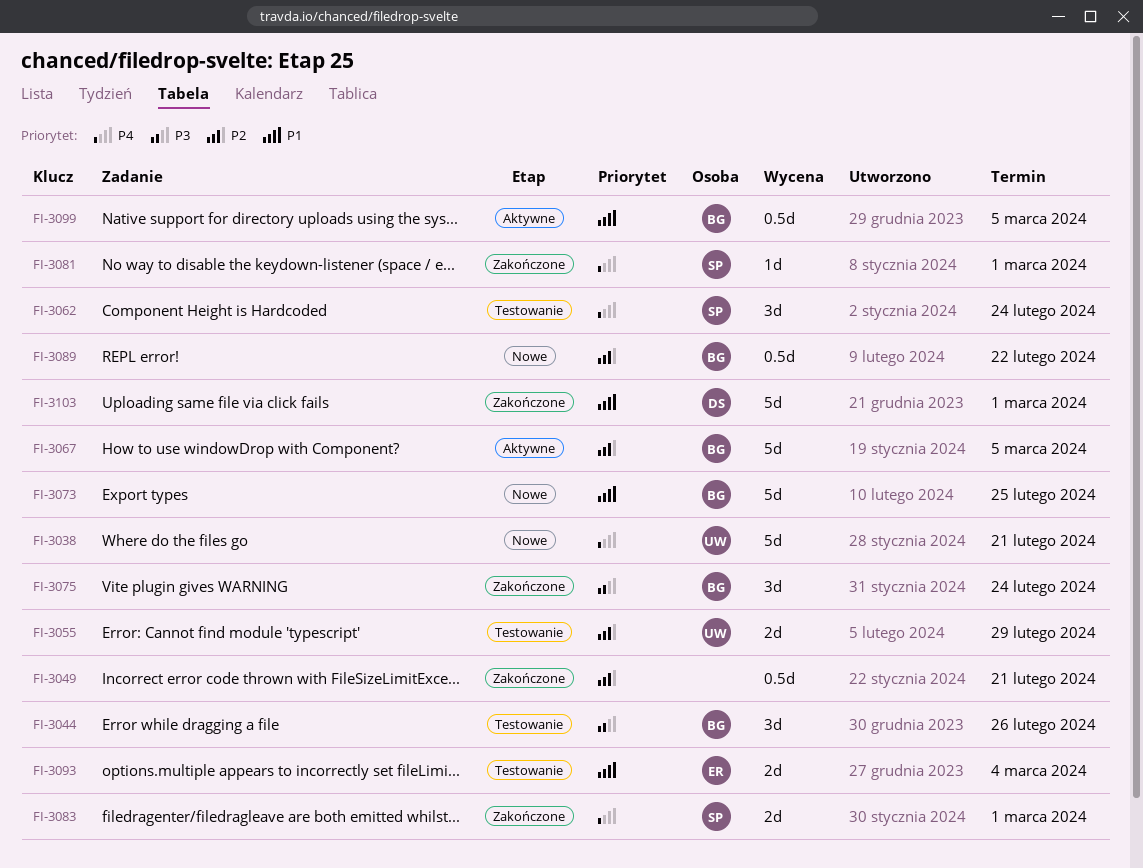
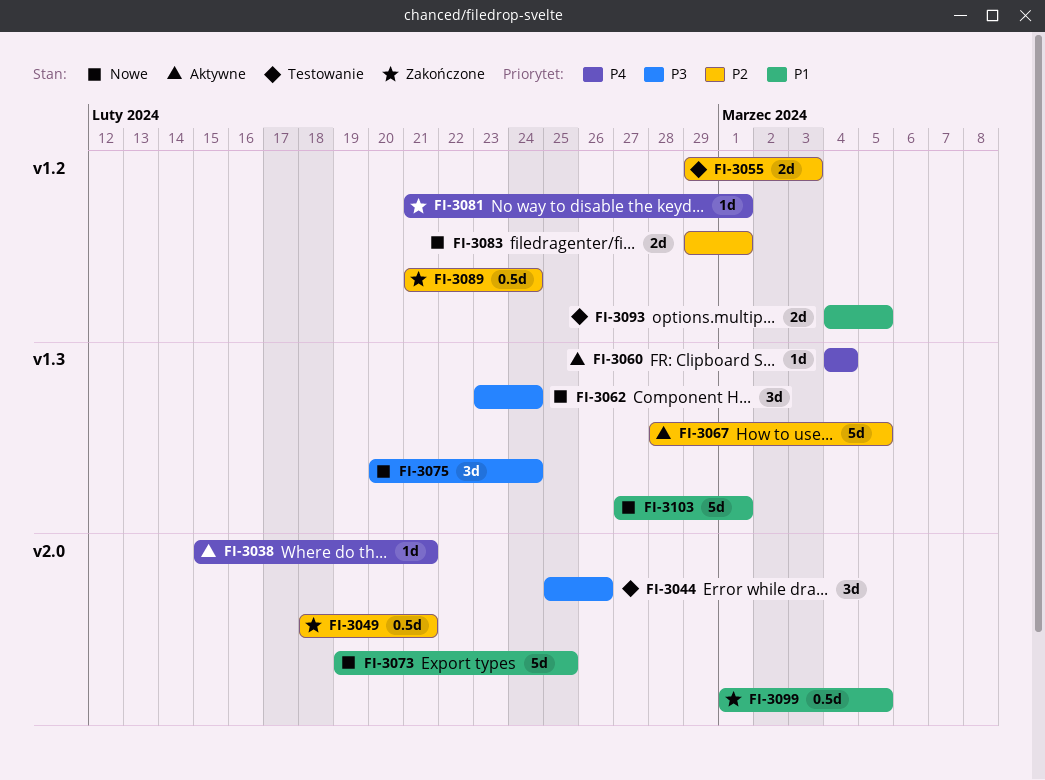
FI-3038, status: Nowe -> Aktywne
FI-3038, estimate: 5d -> 1d
FI-3055, due: Feb 29 -> Mar 3
FI-3060: none -> present
FI-3062, status: Testowanie -> Nowe
FI-3062, priority: P4 -> P3
FI-3075, status: Zakończone -> Nowe
FI-3083, status: Zakończone -> Nowe
FI-3083, priority: P4 -> P2
FI-3089, status: Nowe -> Zakończone
FI-3089, due: Feb 22 -> Feb 24
FI-3093, due: Mar 4 -> Mar 5
FI-3099, status: Aktywne -> Zakończone
FI-3103, status: Zakończone -> Nowe

